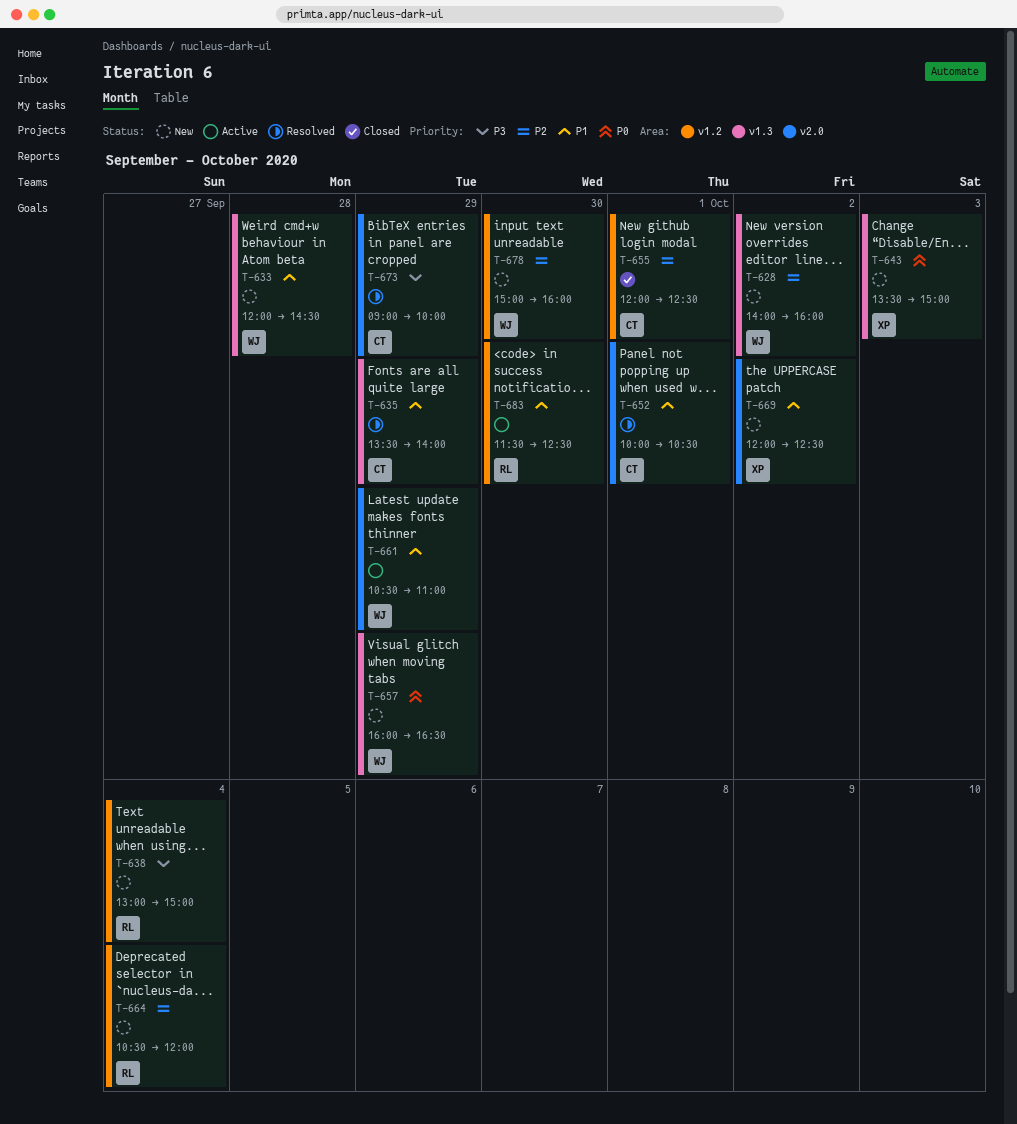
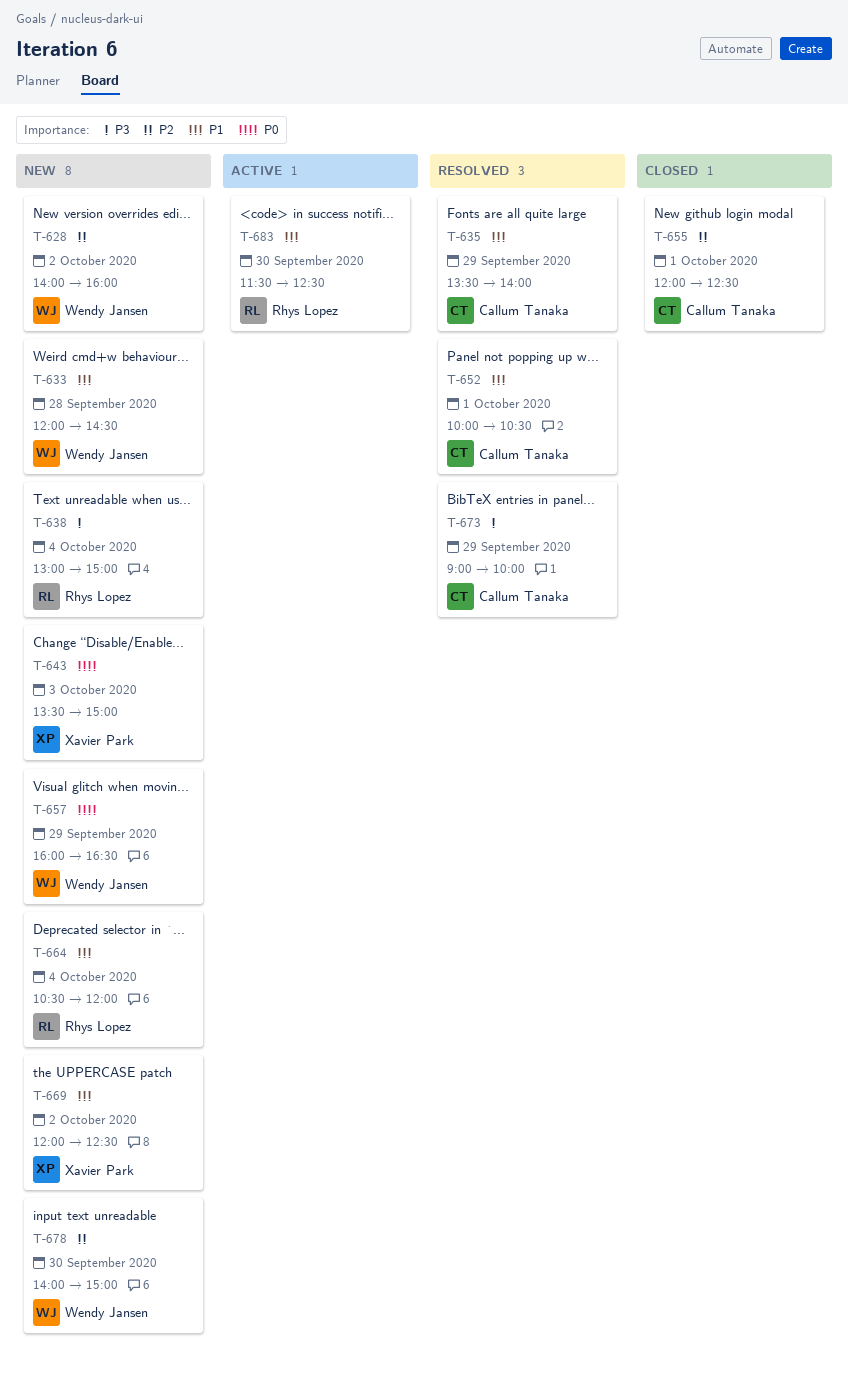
T-661: present -> none
T-664, priority: P2 -> P1
T-678, begins: 15:00 -> 14:00
T-678, ends: 16:00 -> 15:00

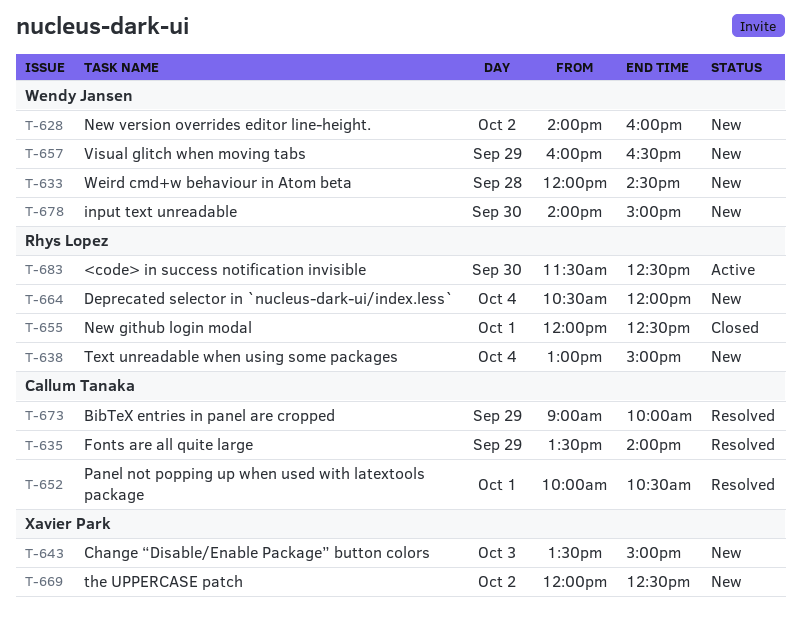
T-655, owner: Callum Tanaka -> Rhys Lopez

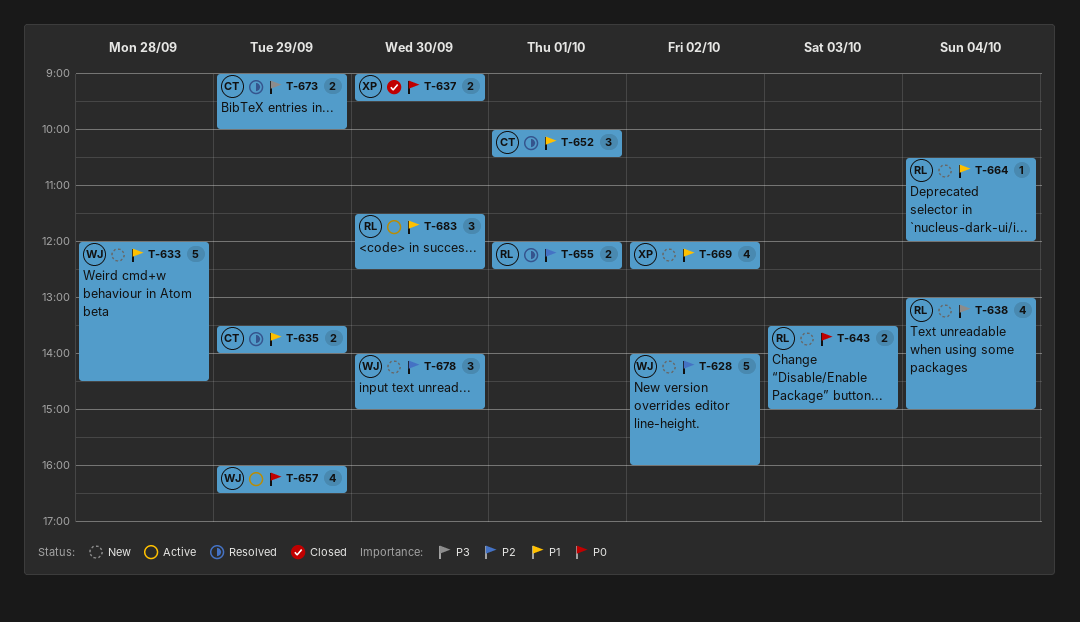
T-637: none -> present
T-643, owner: Xavier Park -> Rhys Lopez
T-655, status: Closed -> Resolved
T-657, status: New -> Active

